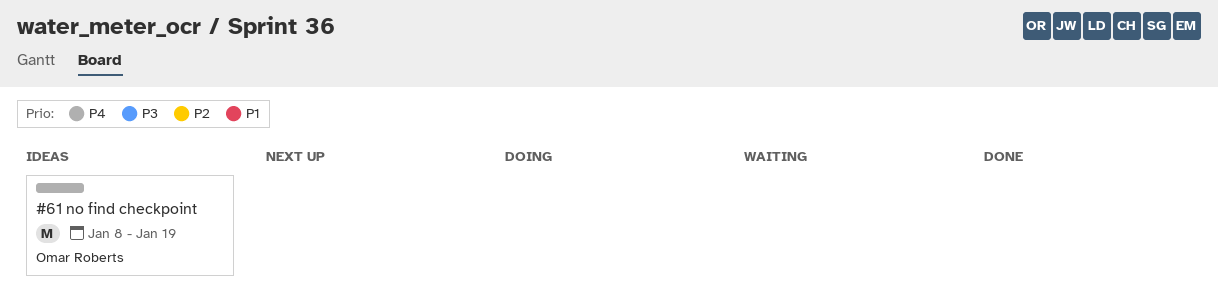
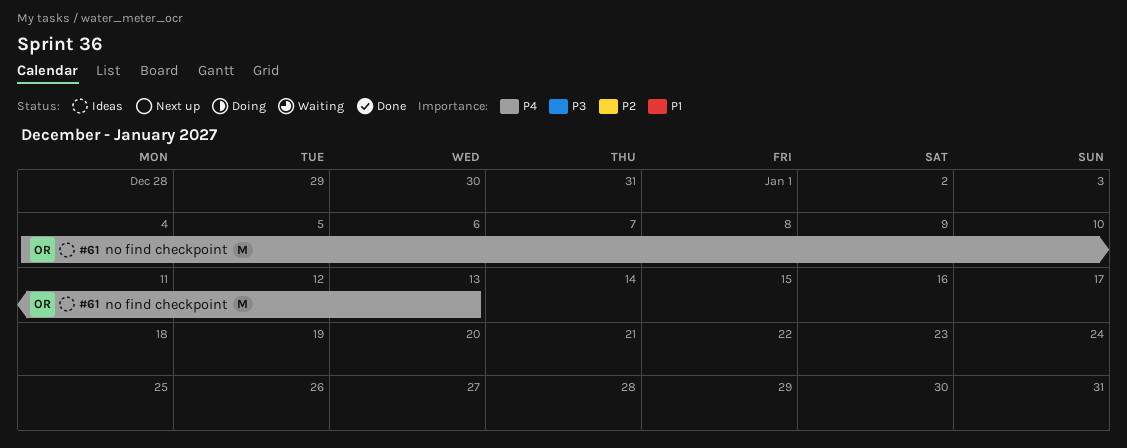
#61, start: Jan 8 -> Jan 4
#61, due: Jan 19 -> Jan 13

